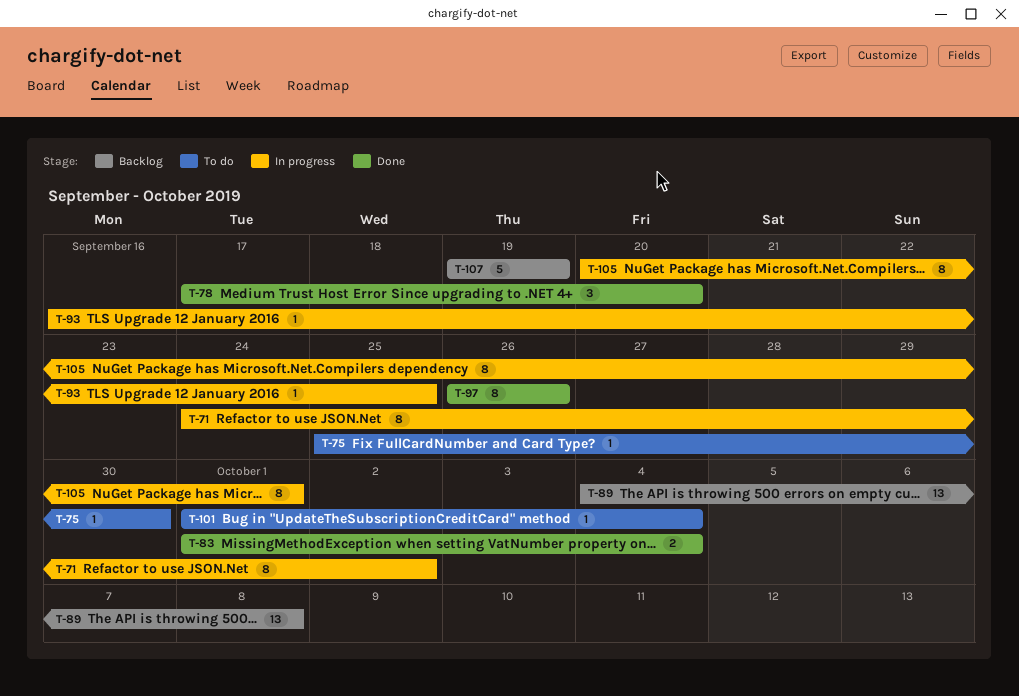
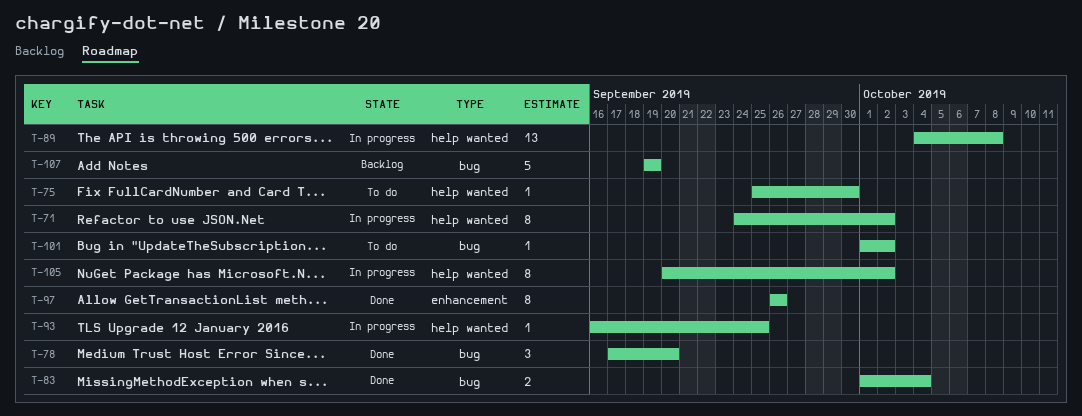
T-89, status: Backlog -> In progress
T-101, due: Oct 4 -> Oct 2
T-105, due: Oct 1 -> Oct 2

